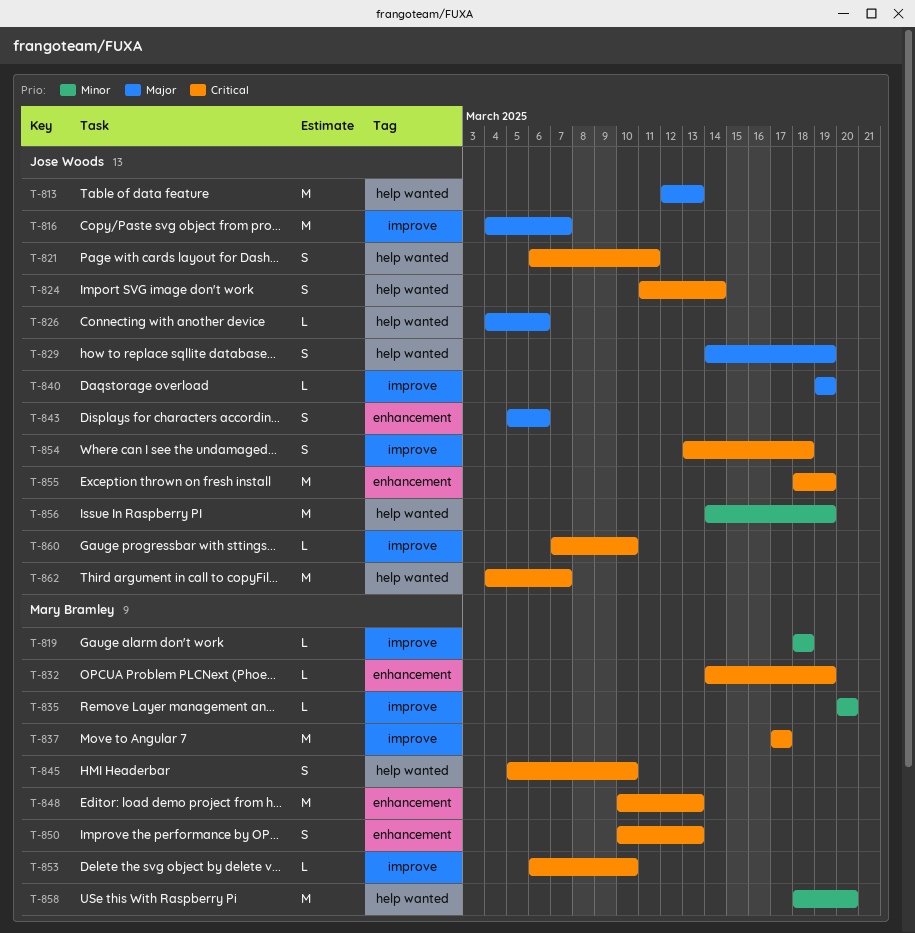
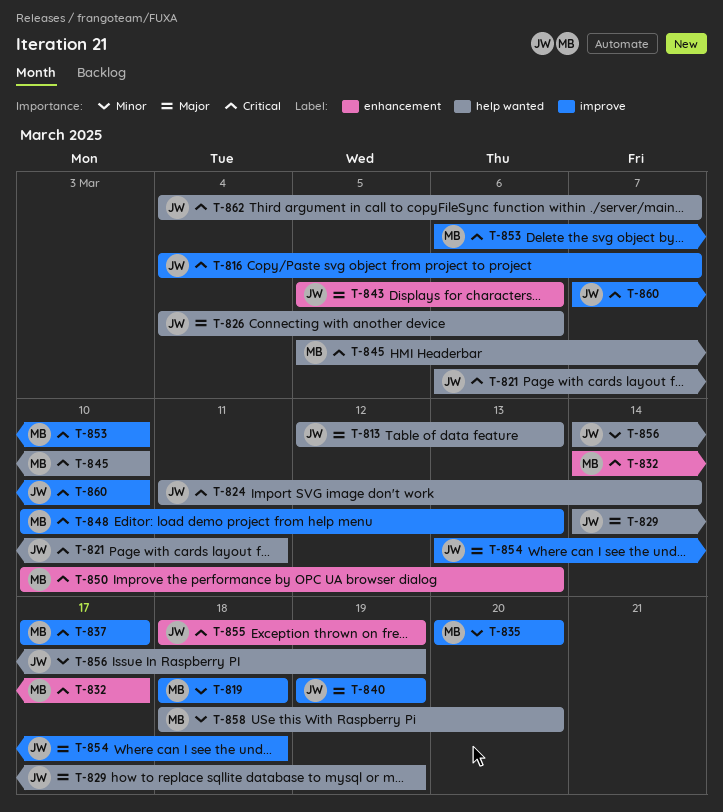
T-816, priority: Major -> Critical
T-832, due: Mar 19 -> Mar 17
T-848, label: enhancement -> improve
T-854, priority: Critical -> Major

